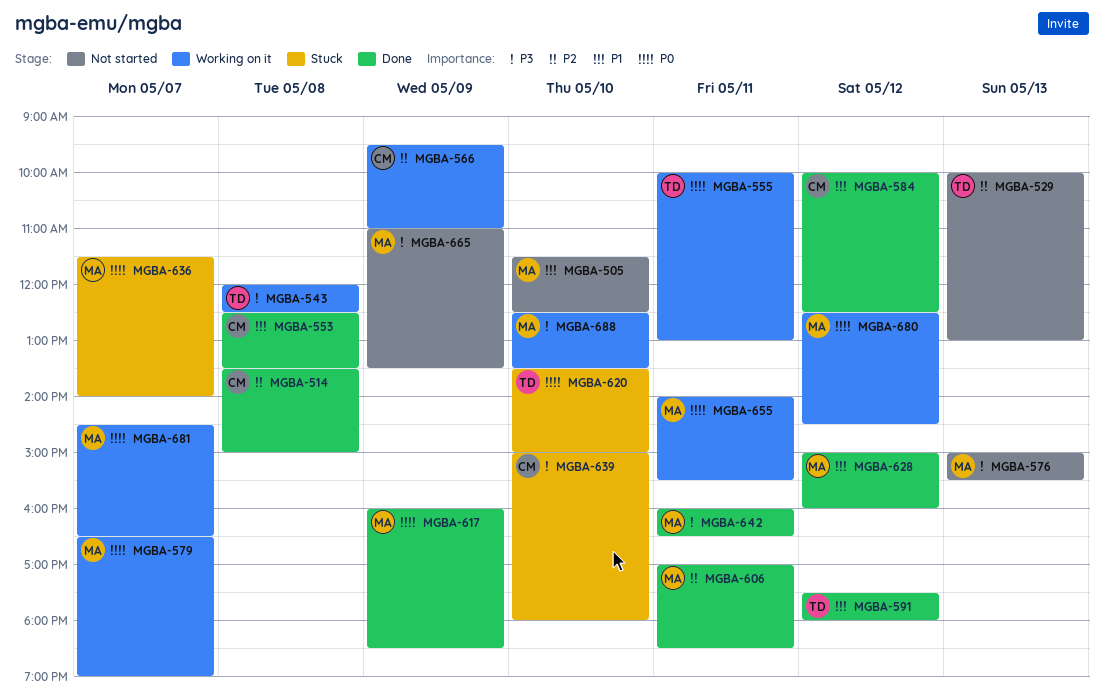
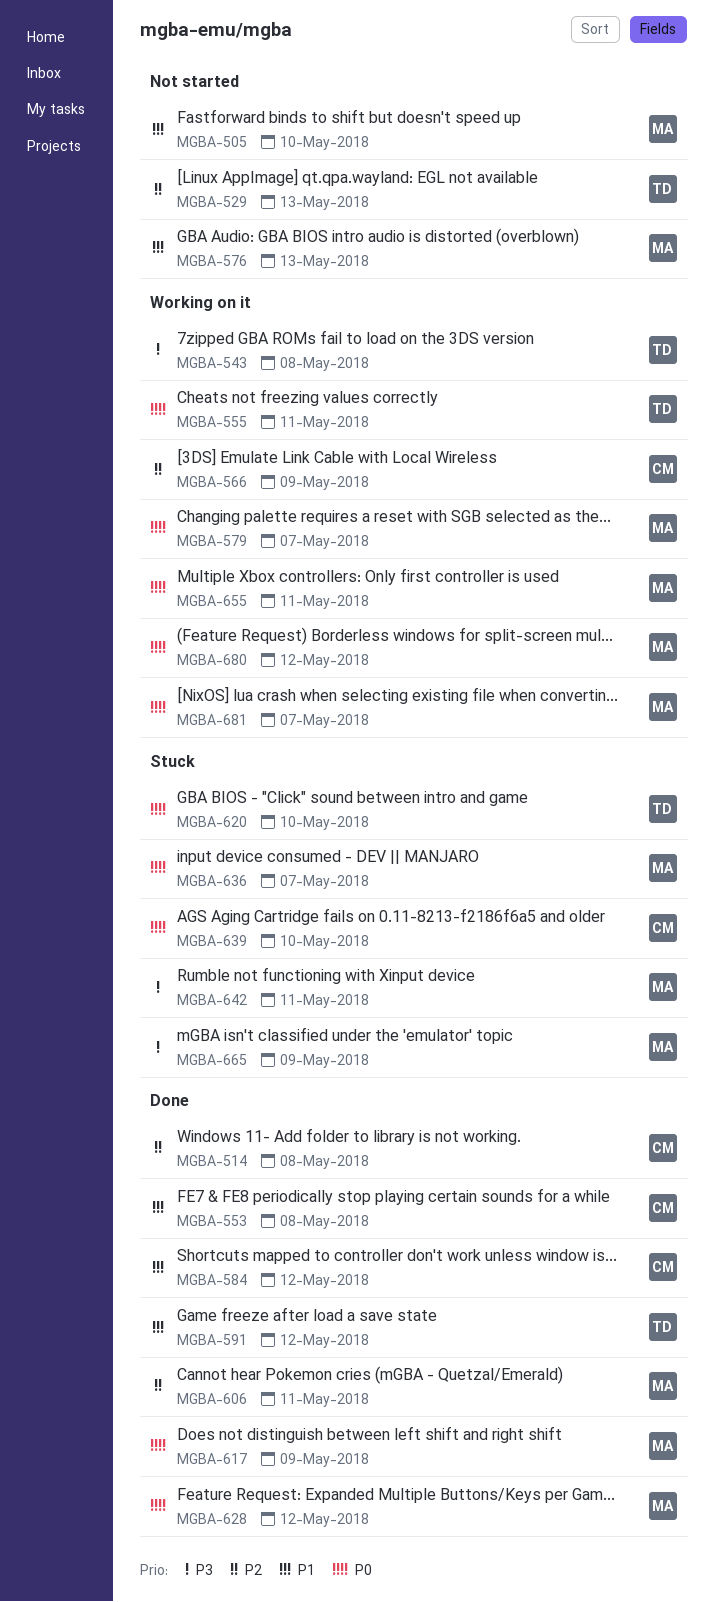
MGBA-576, priority: P3 -> P1
MGBA-628, priority: P1 -> P0
MGBA-639, priority: P3 -> P0
MGBA-642, status: Done -> Stuck
MGBA-665, status: Not started -> Stuck
MGBA-688: present -> none

